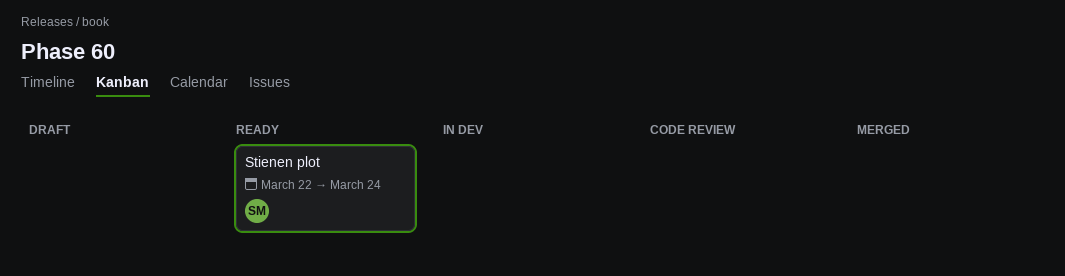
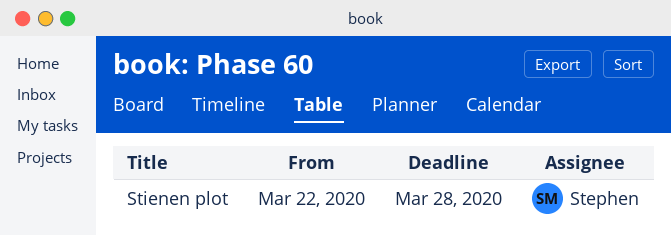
Stienen plot, due: Mar 24 -> Mar 28

